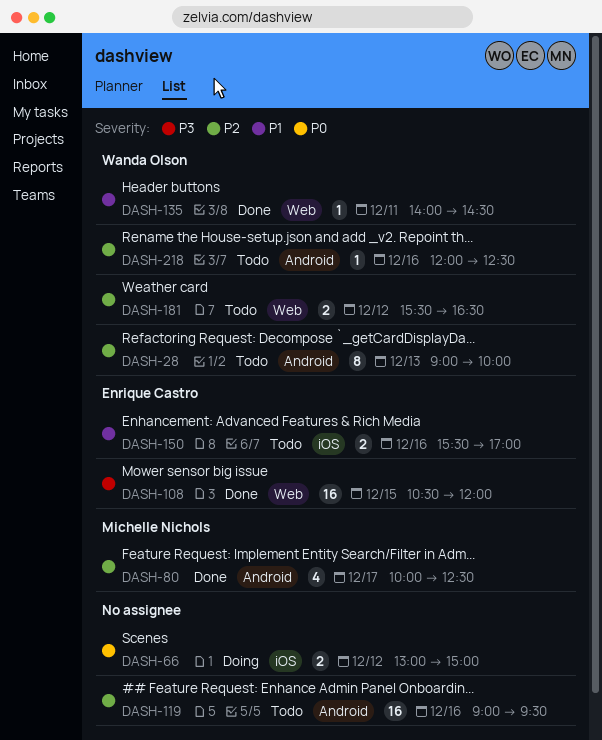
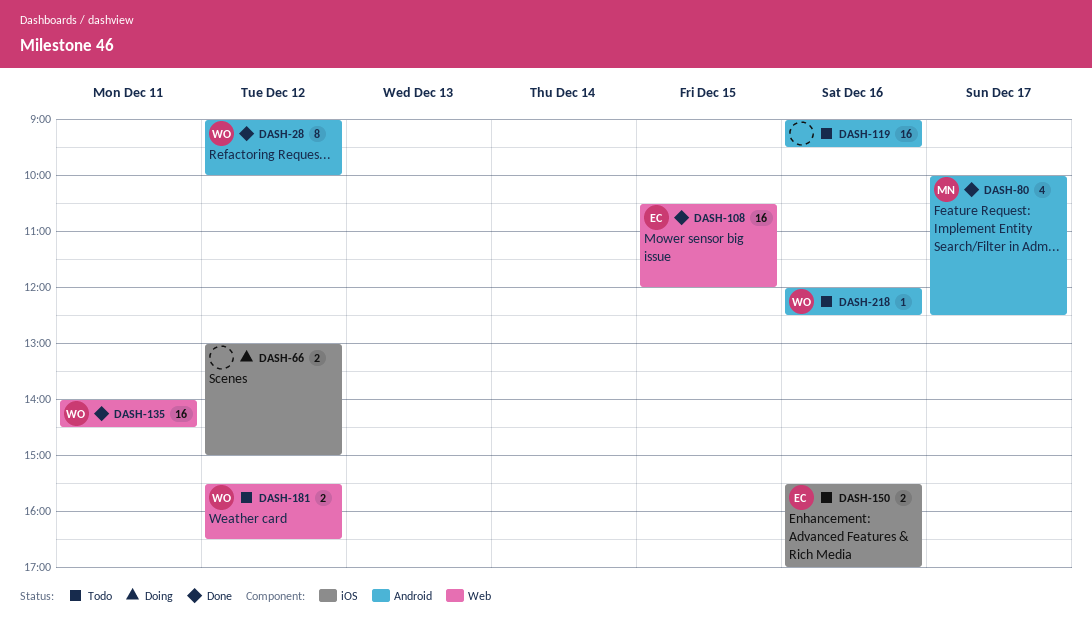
DASH-28, status: Todo -> Done
DASH-28, day: Dec 13 -> Dec 12
DASH-135, estimate: 1 -> 16

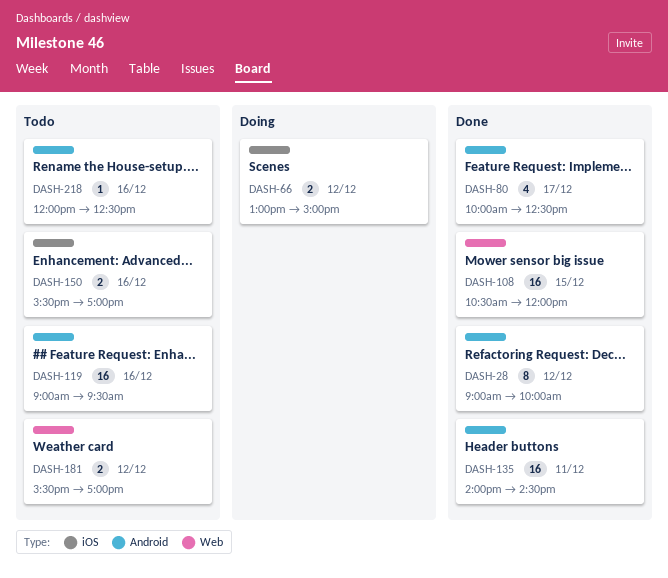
DASH-135, label: Web -> Android
DASH-181, ends: 16:30 -> 17:00

